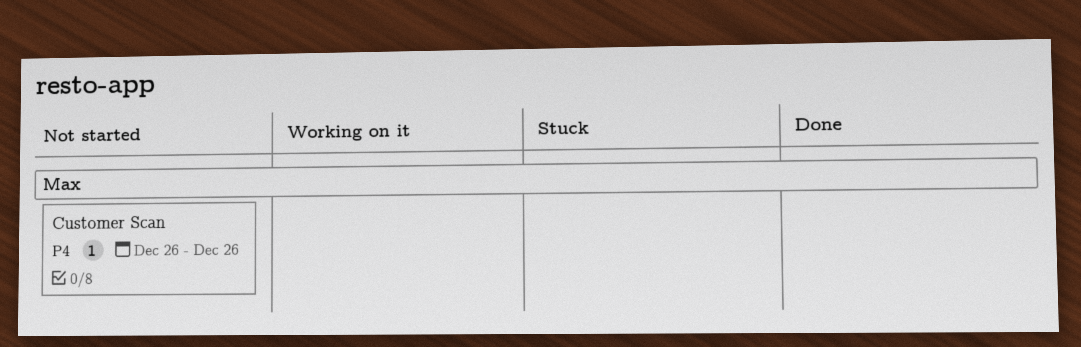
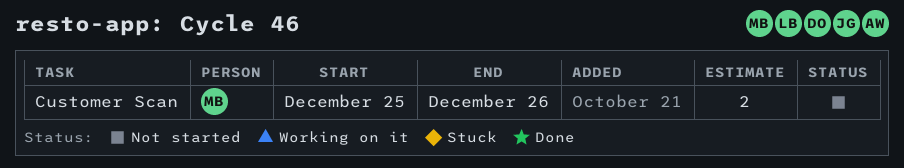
Customer Scan, estimate: 1 -> 2
Customer Scan, start: Dec 26 -> Dec 25

